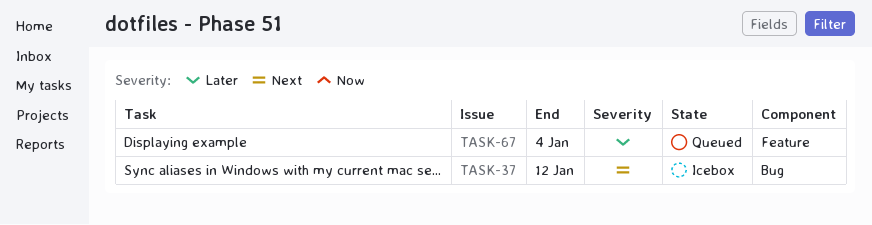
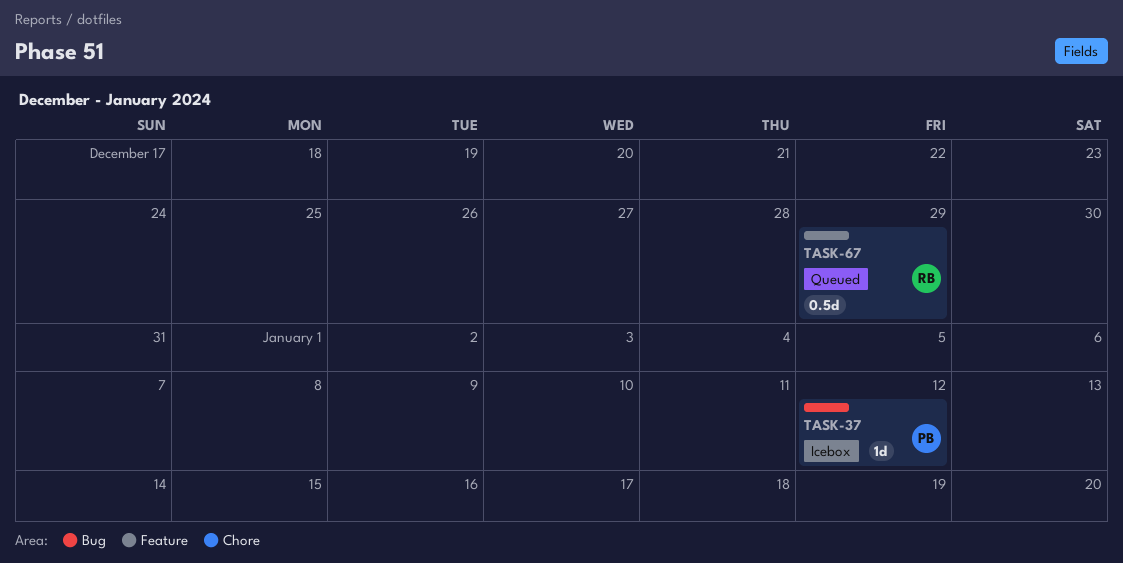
TASK-67, due: Jan 4 -> Dec 29

